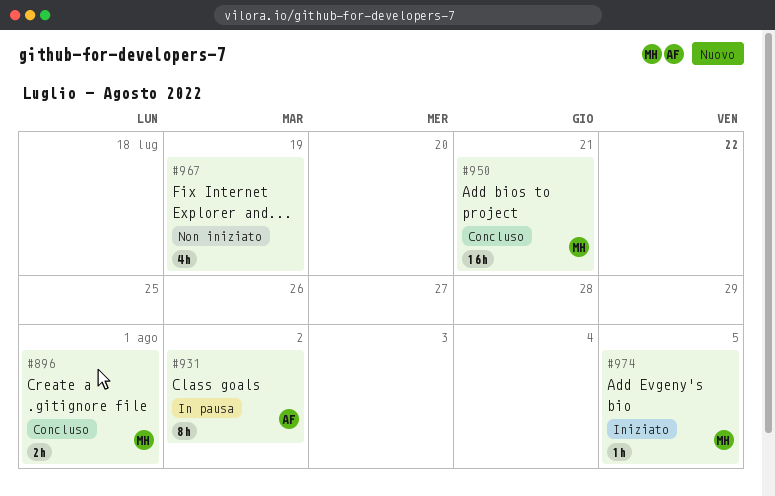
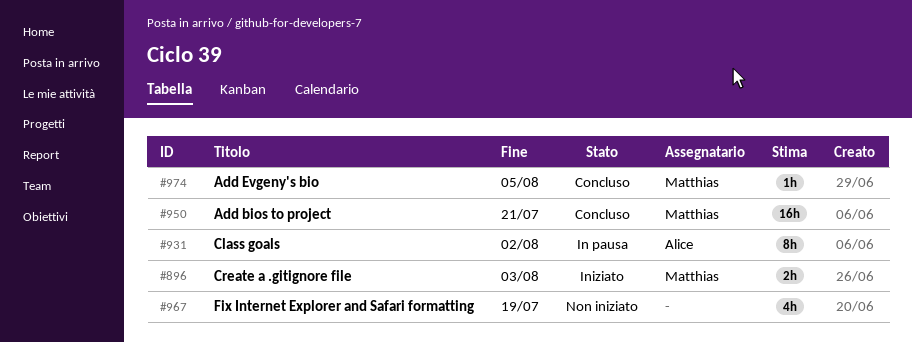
#896, status: Concluso -> Iniziato
#896, due: Aug 1 -> Aug 3
#974, status: Iniziato -> Concluso

